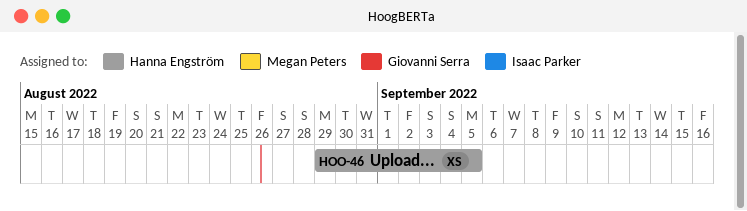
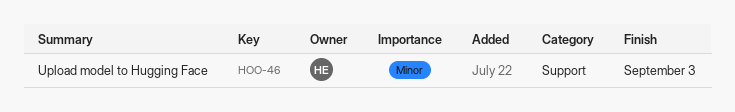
HOO-46, due: Sep 5 -> Sep 3

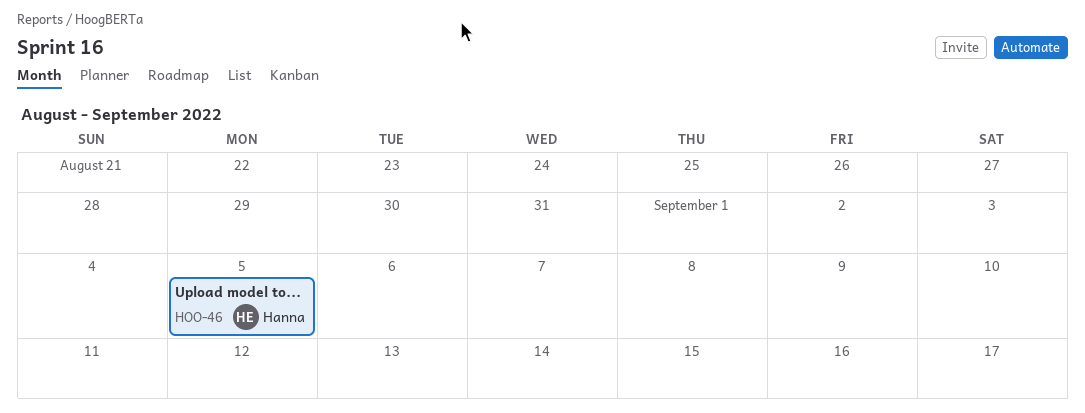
HOO-46, due: Sep 3 -> Sep 5

